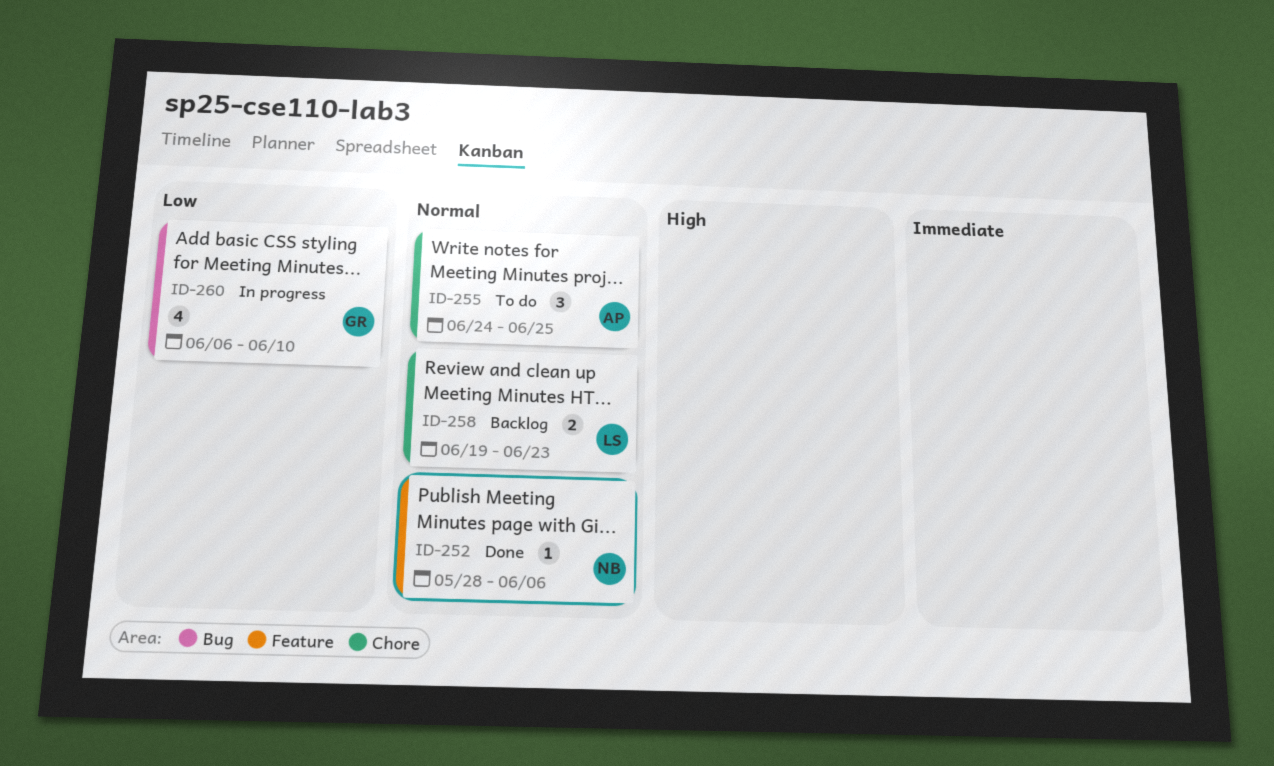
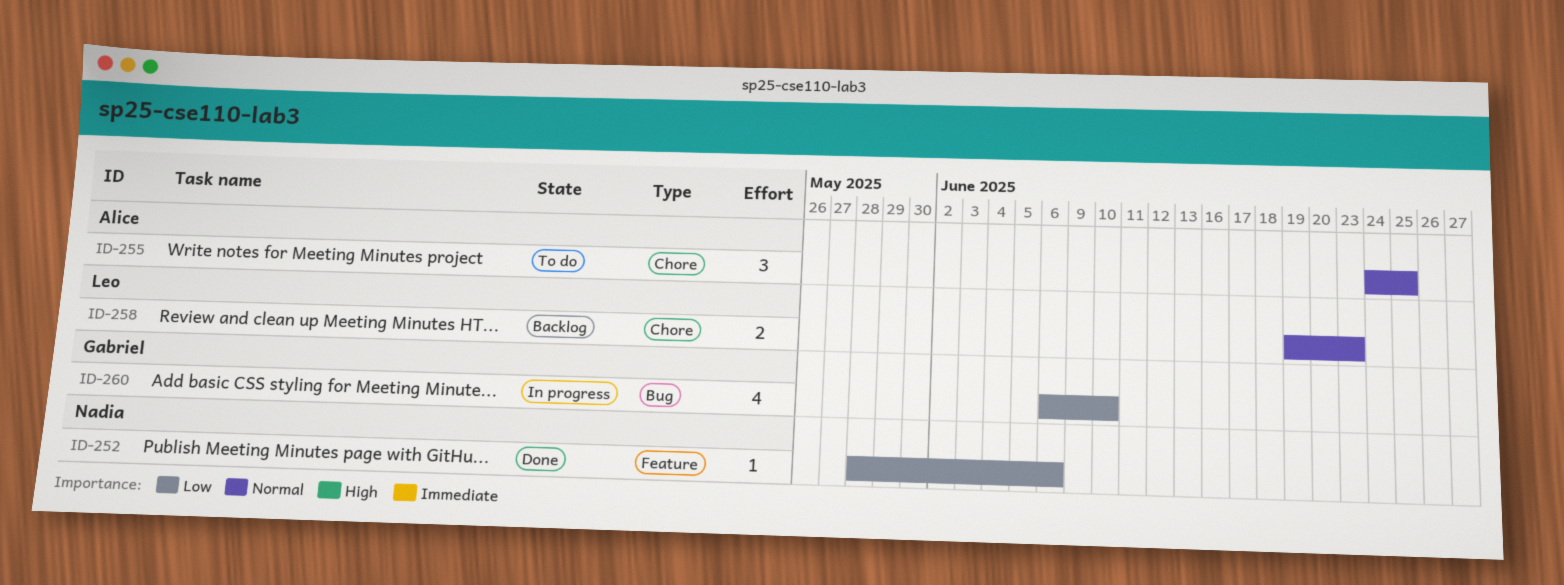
ID-252, priority: Normal -> Low

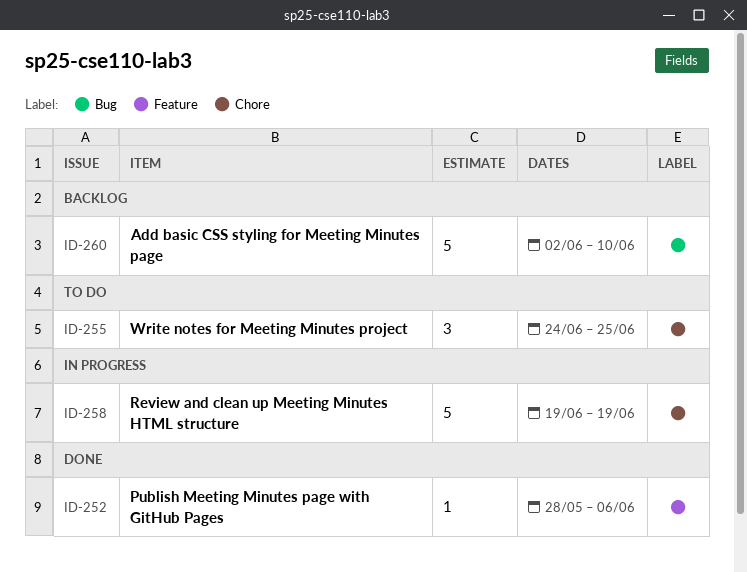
ID-258, status: Backlog -> In progress
ID-258, estimate: 2 -> 5
ID-258, due: Jun 23 -> Jun 19
ID-260, status: In progress -> Backlog
ID-260, estimate: 4 -> 5
ID-260, start: Jun 6 -> Jun 2

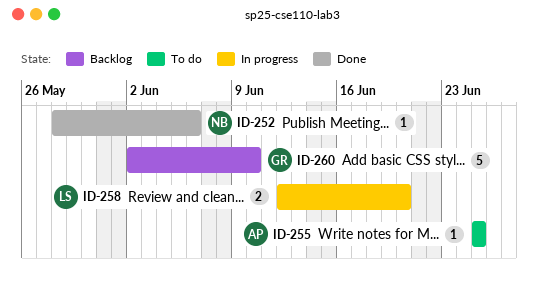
ID-255, estimate: 3 -> 1
ID-255, start: Jun 24 -> Jun 25
ID-258, estimate: 5 -> 2
ID-258, start: Jun 19 -> Jun 12
ID-258, due: Jun 19 -> Jun 20

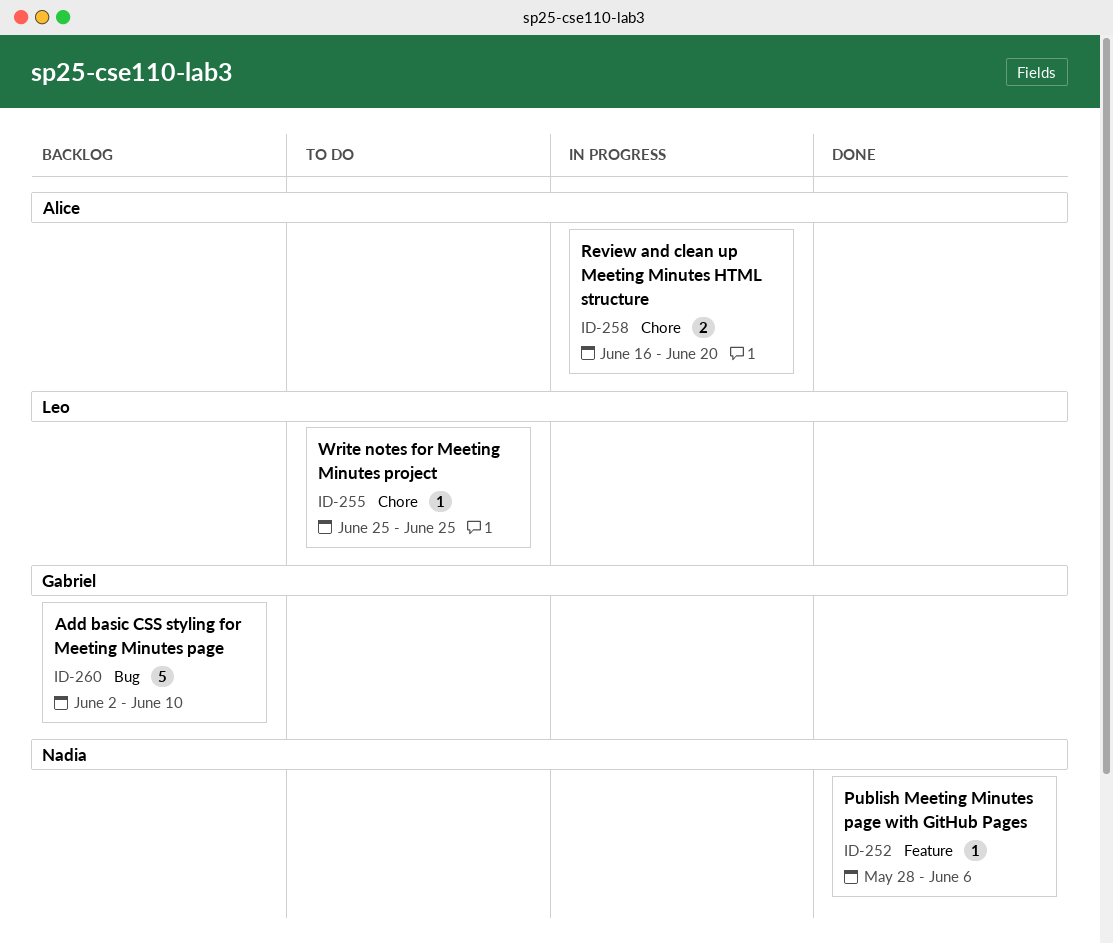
ID-255, owner: Alice -> Leo
ID-258, owner: Leo -> Alice
ID-258, start: Jun 12 -> Jun 16

